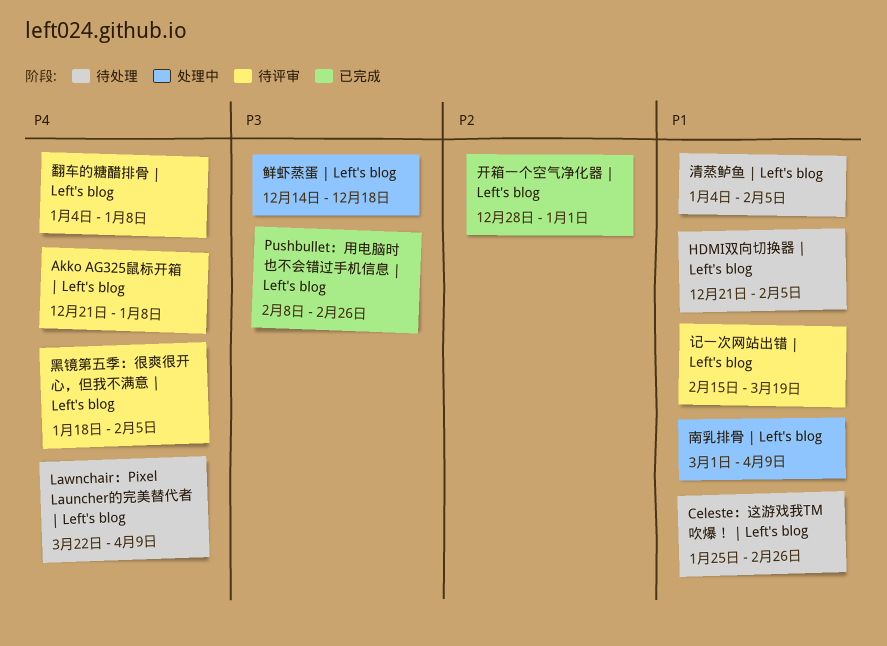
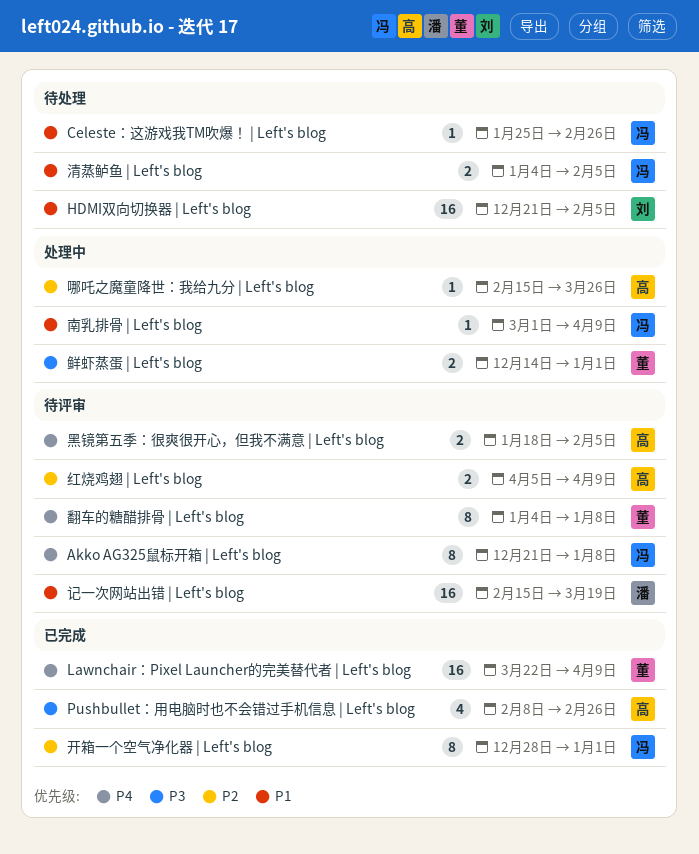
Lawnchair：Pixel Launcher的完美替代者 | Left's blog, status: 待处理 -> 已完成
哪吒之魔童降世：我给九分 | Left's blog: none -> present
红烧鸡翅 | Left's blog: none -> present
鲜虾蒸蛋 | Left's blog, due: Dec 18 -> Jan 1

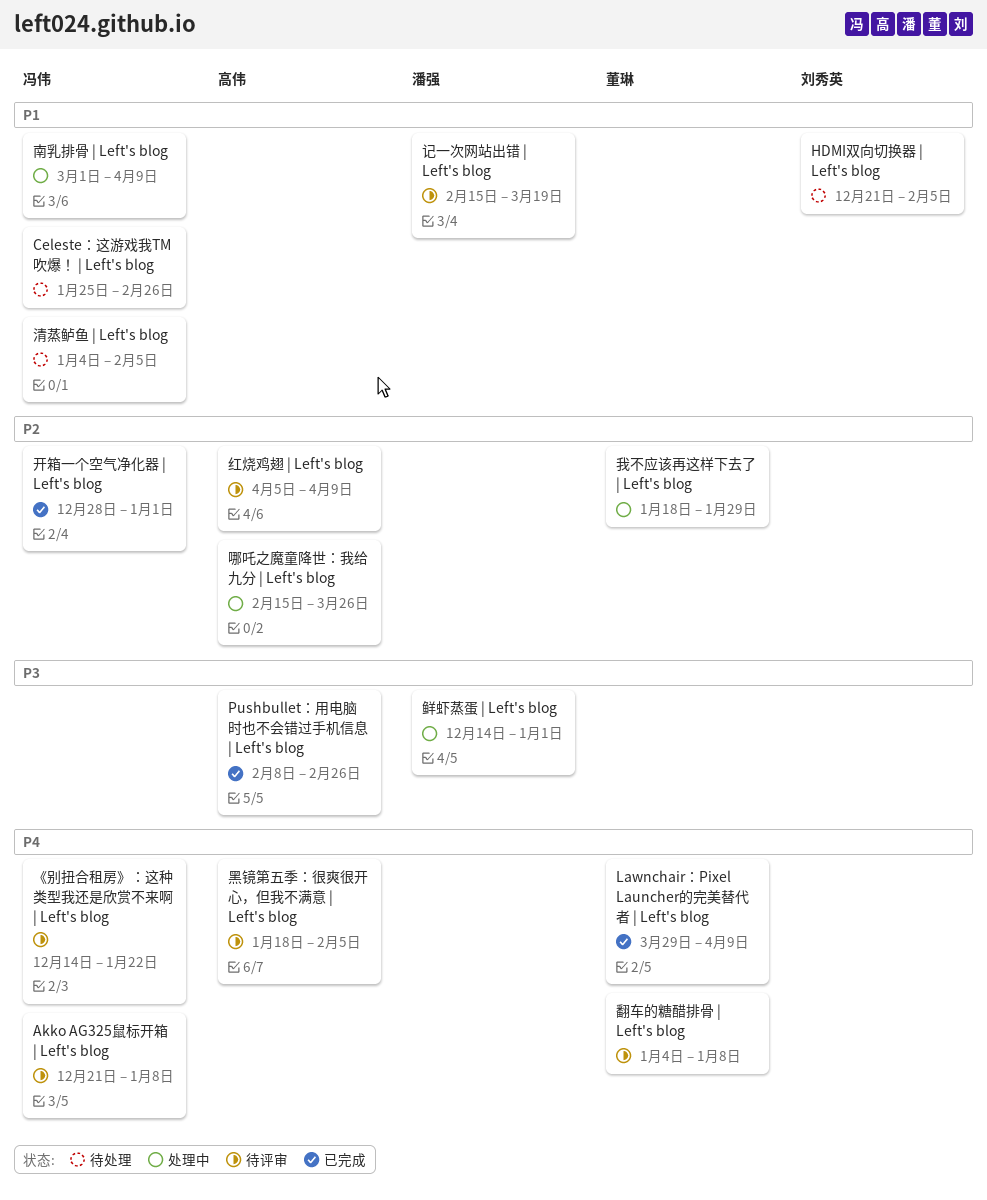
Lawnchair：Pixel Launcher的完美替代者 | Left's blog, start: Mar 22 -> Mar 29
《别扭合租房》：这种类型我还是欣赏不来啊 | Left's blog: none -> present
我不应该再这样下去了 | Left's blog: none -> present
鲜虾蒸蛋 | Left's blog, owner: 董琳 -> 潘强

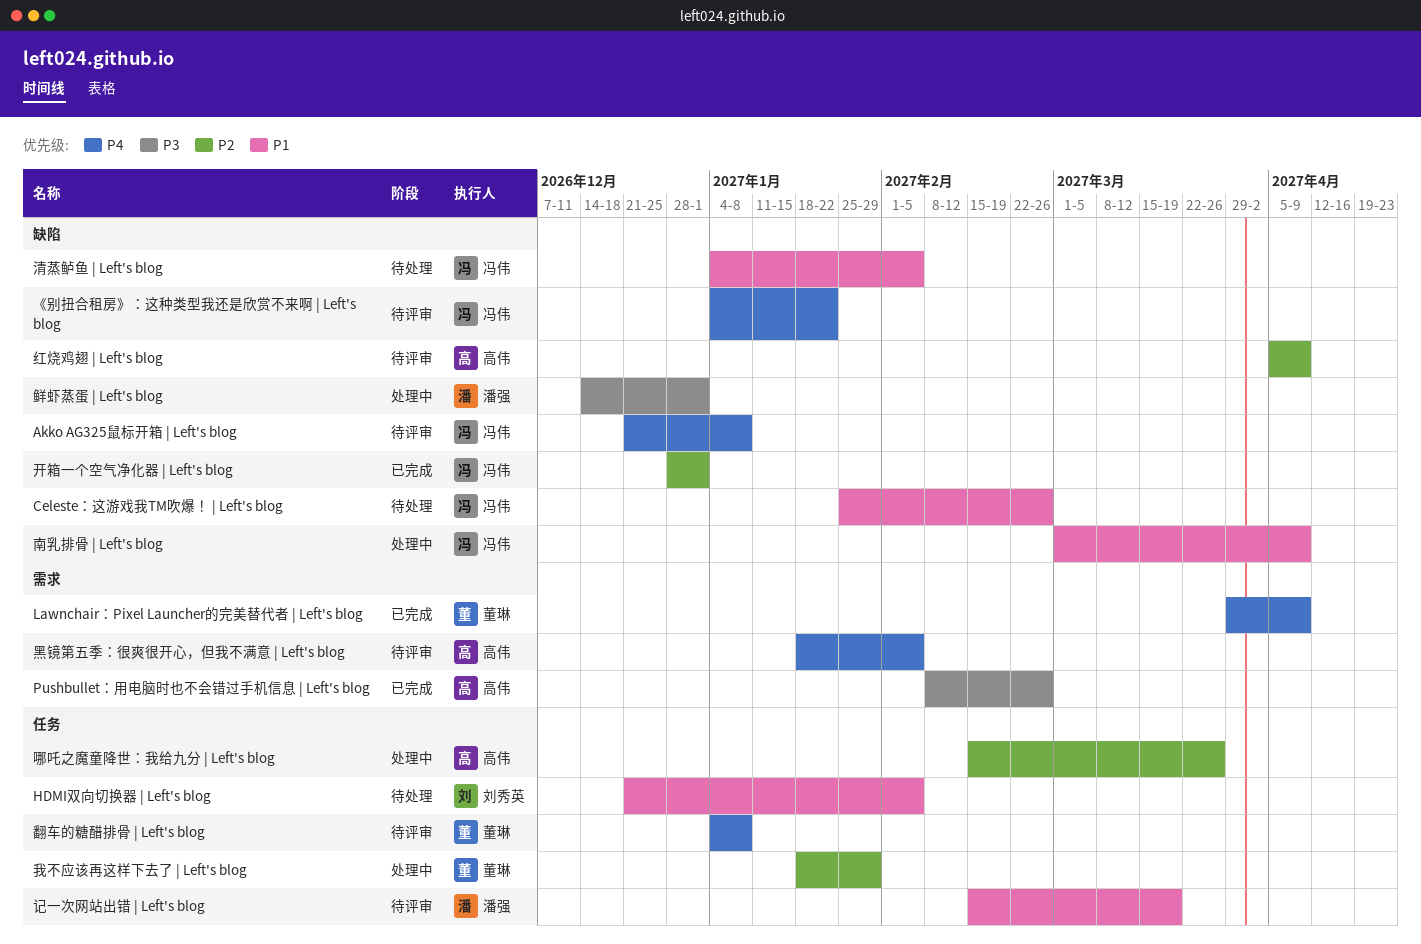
《别扭合租房》：这种类型我还是欣赏不来啊 | Left's blog, start: Dec 14 -> Jan 4

